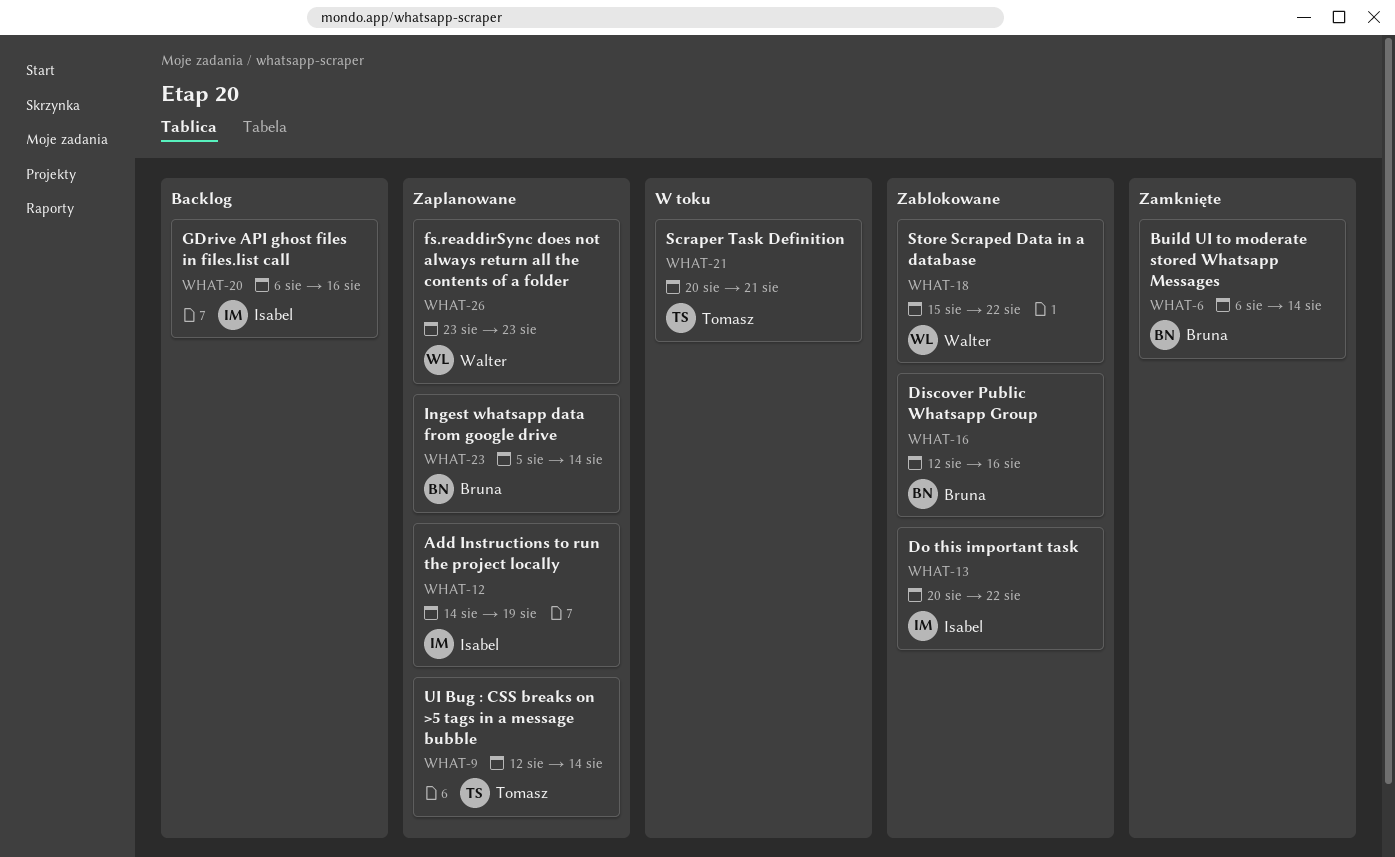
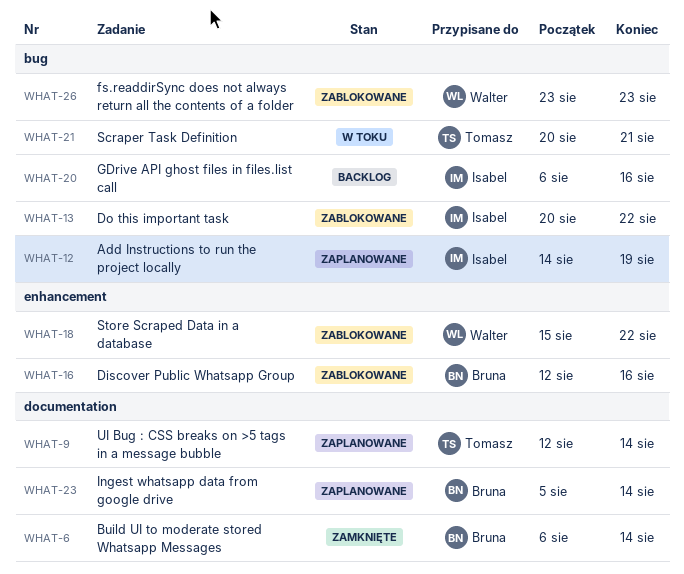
WHAT-26, status: Zaplanowane -> Zablokowane

